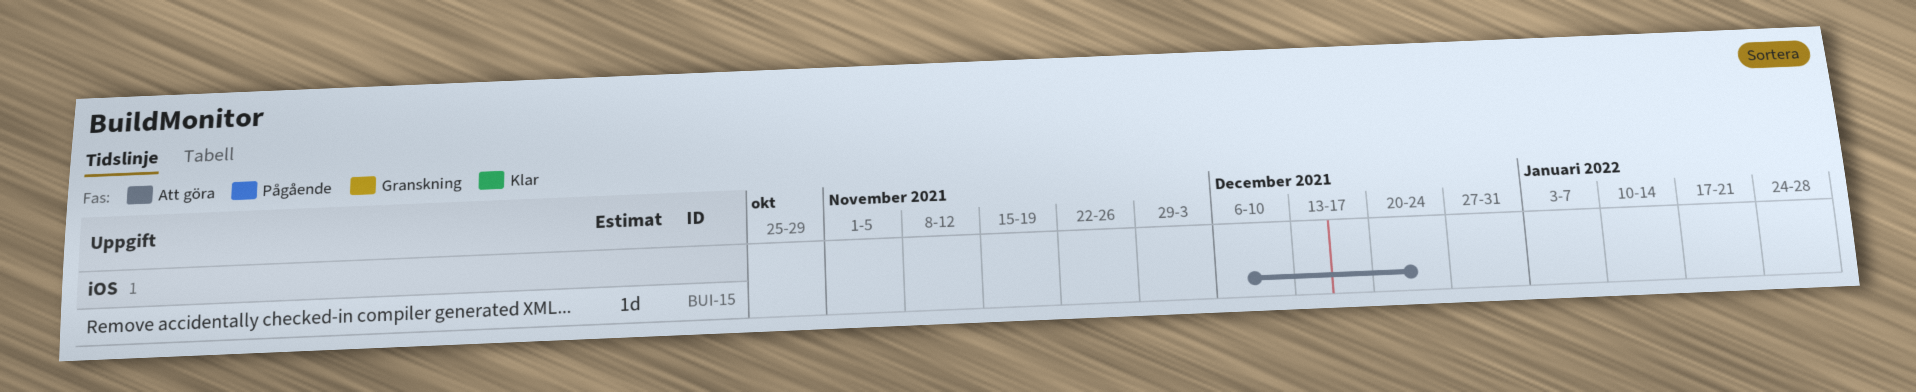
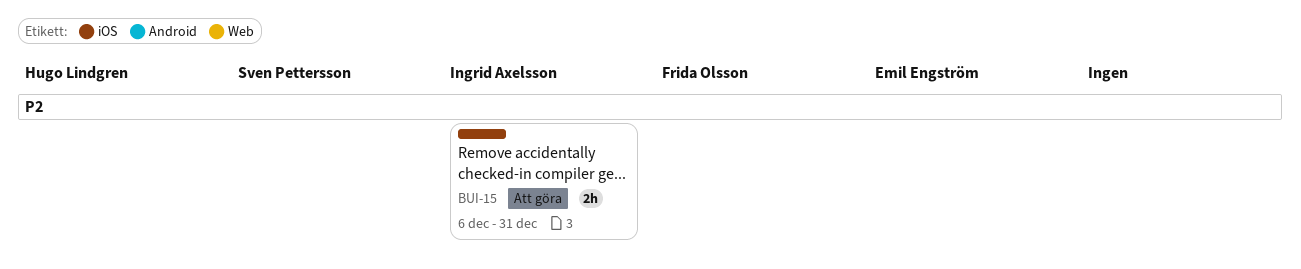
BUI-15, estimate: 1d -> 2h
BUI-15, due: Dec 24 -> Dec 31

